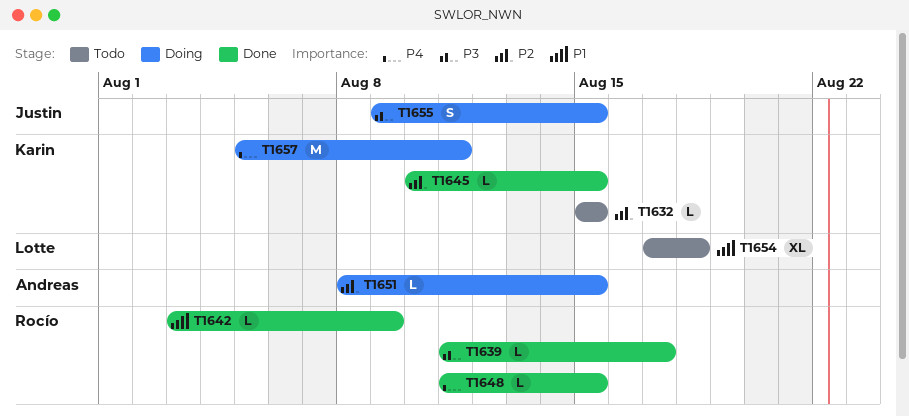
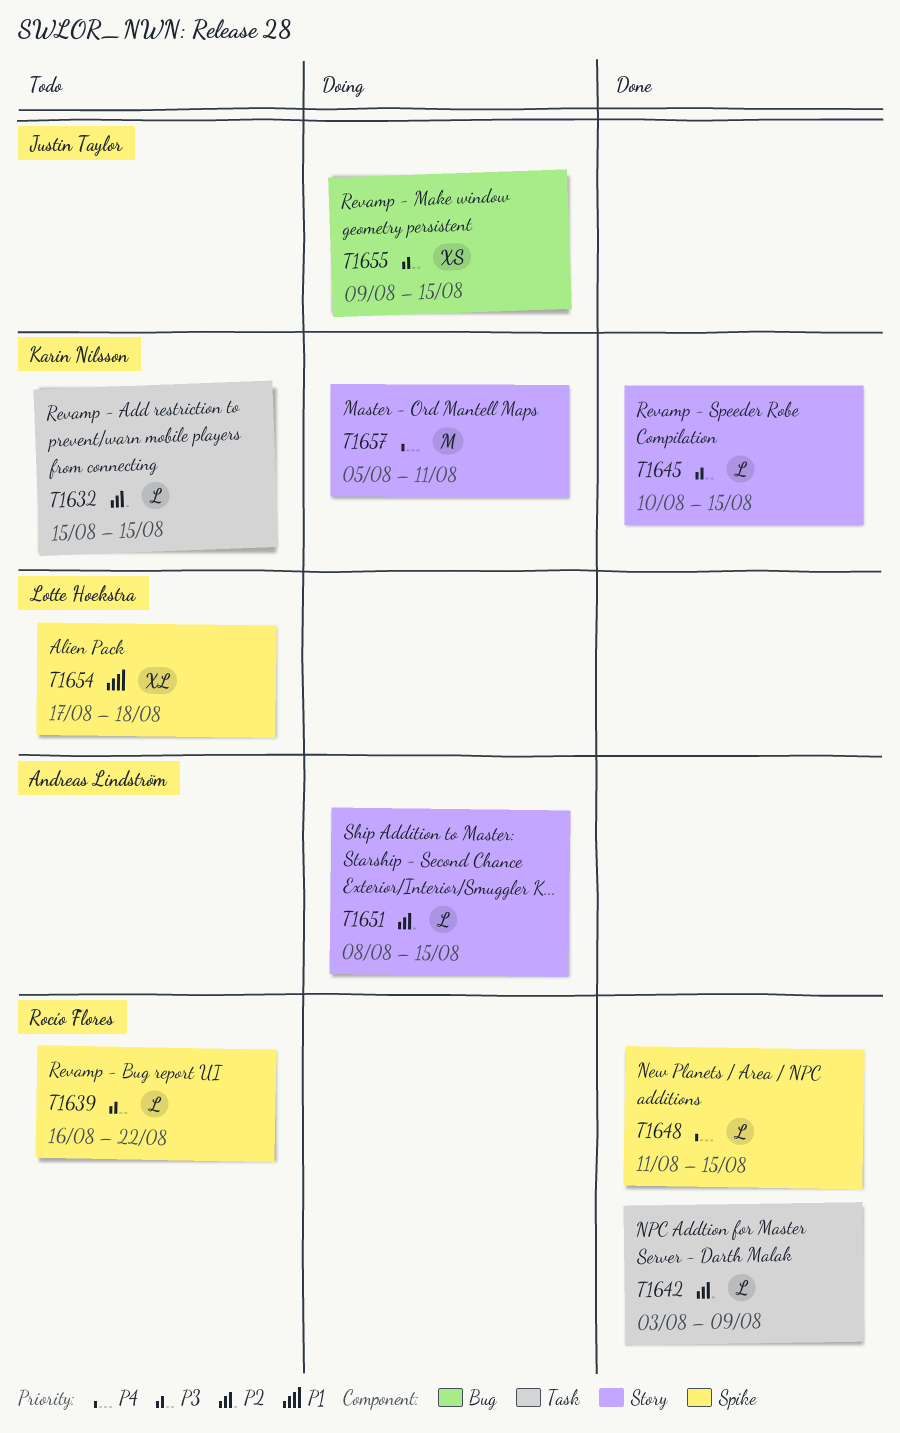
T1639, status: Done -> Todo
T1639, start: Aug 11 -> Aug 16
T1639, due: Aug 17 -> Aug 22
T1642, priority: P1 -> P2
T1645, priority: P2 -> P3
T1655, estimate: S -> XS

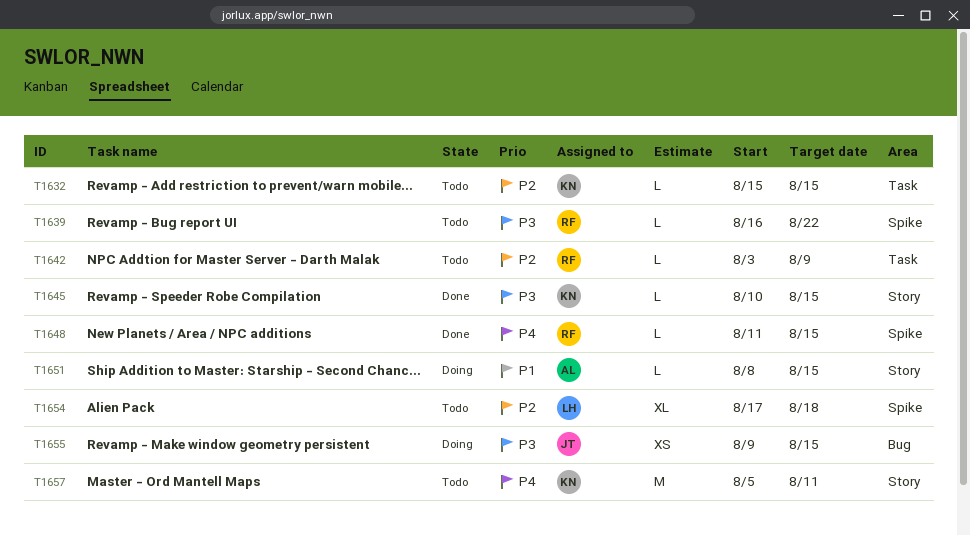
T1642, status: Done -> Todo
T1651, priority: P2 -> P1
T1654, priority: P1 -> P2
T1657, status: Doing -> Todo

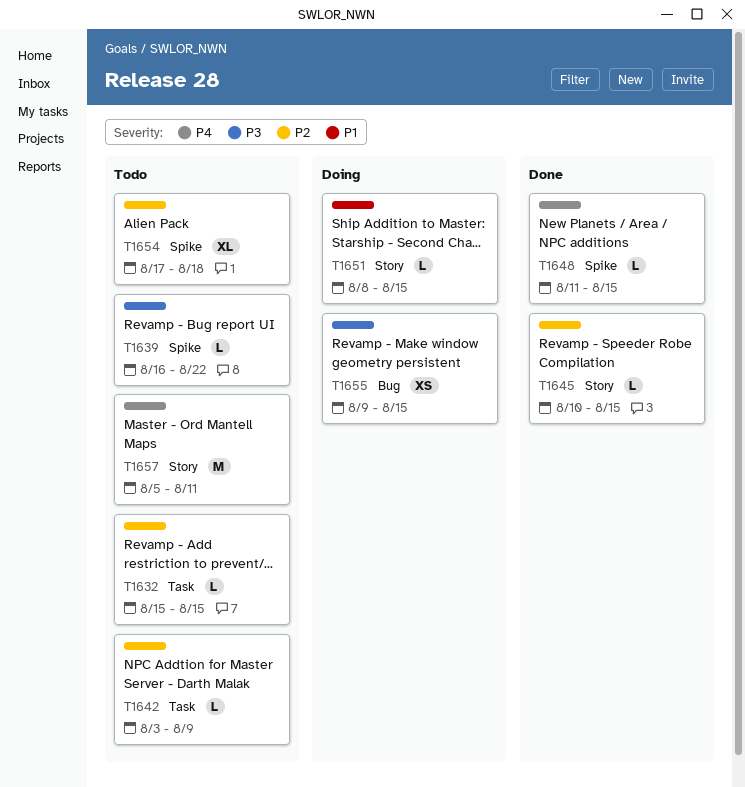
T1645, priority: P3 -> P2

